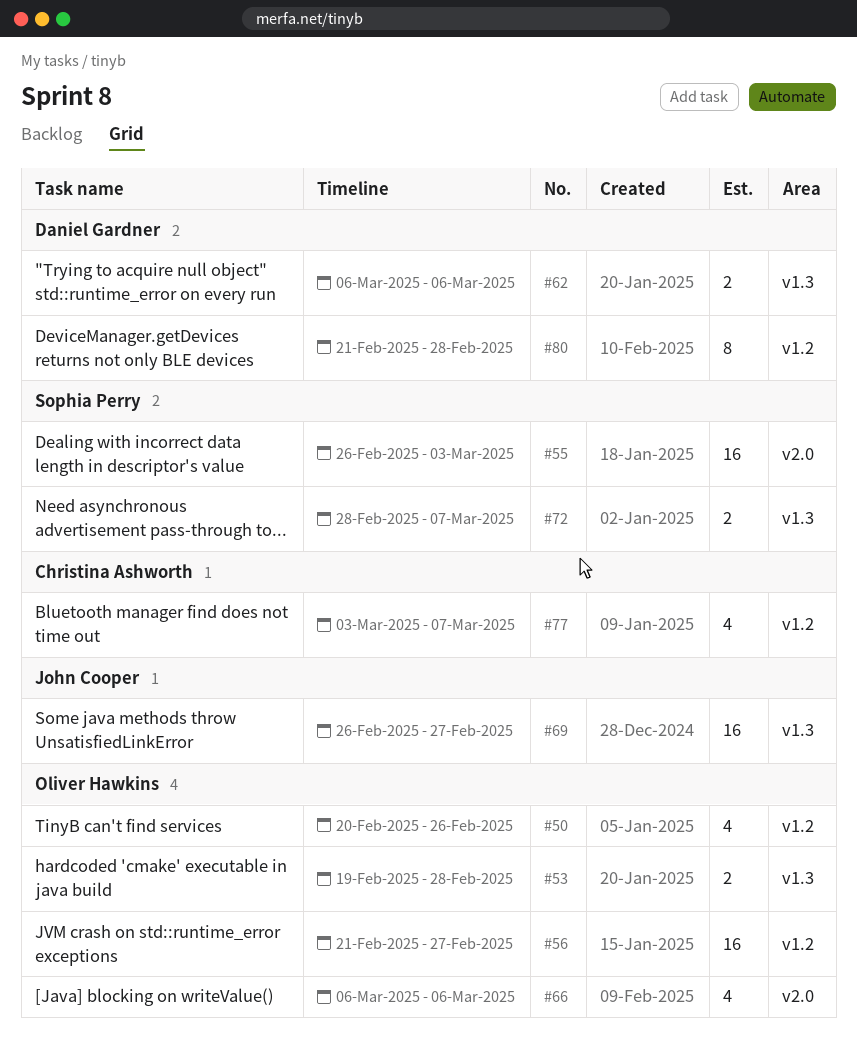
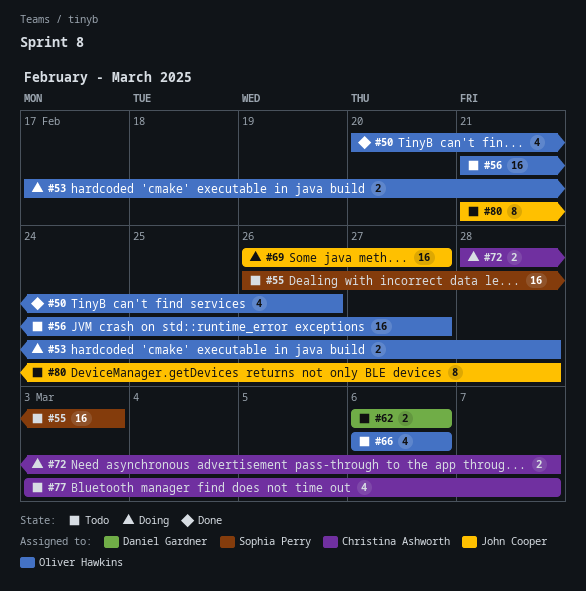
#53, start: Feb 19 -> Feb 17
#72, owner: Sophia Perry -> Christina Ashworth
#80, owner: Daniel Gardner -> John Cooper

